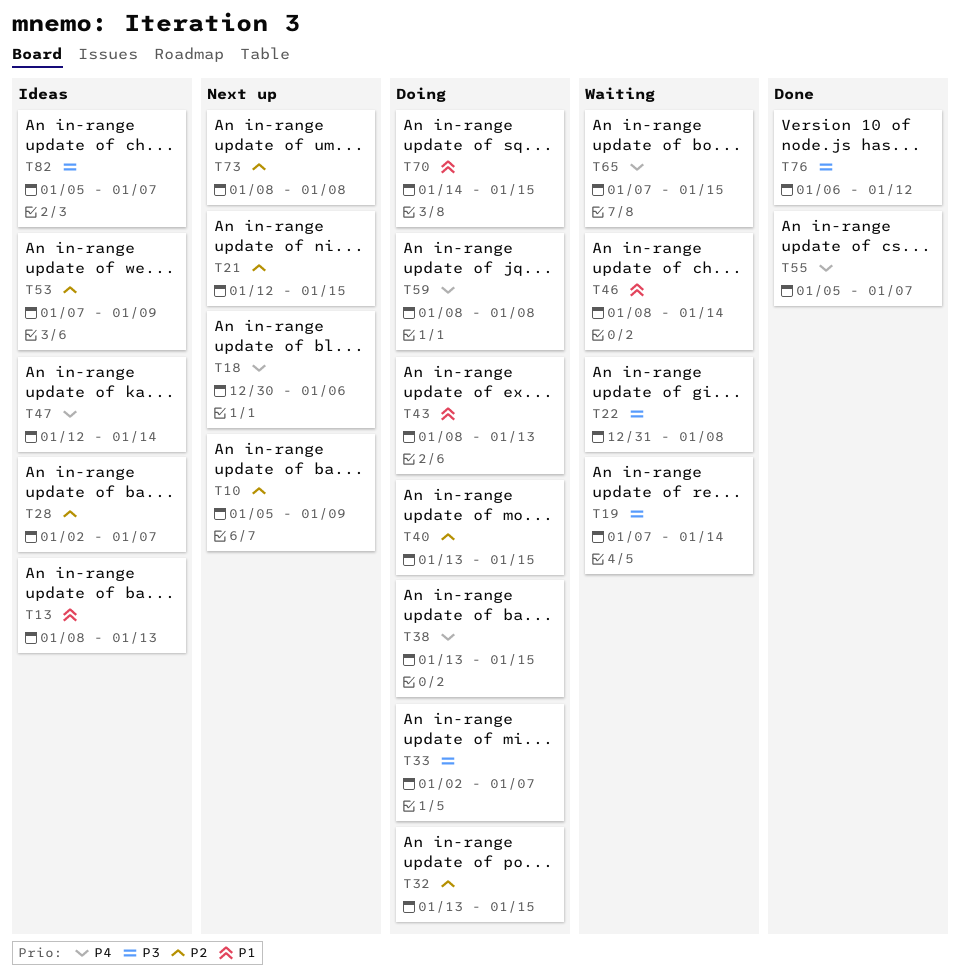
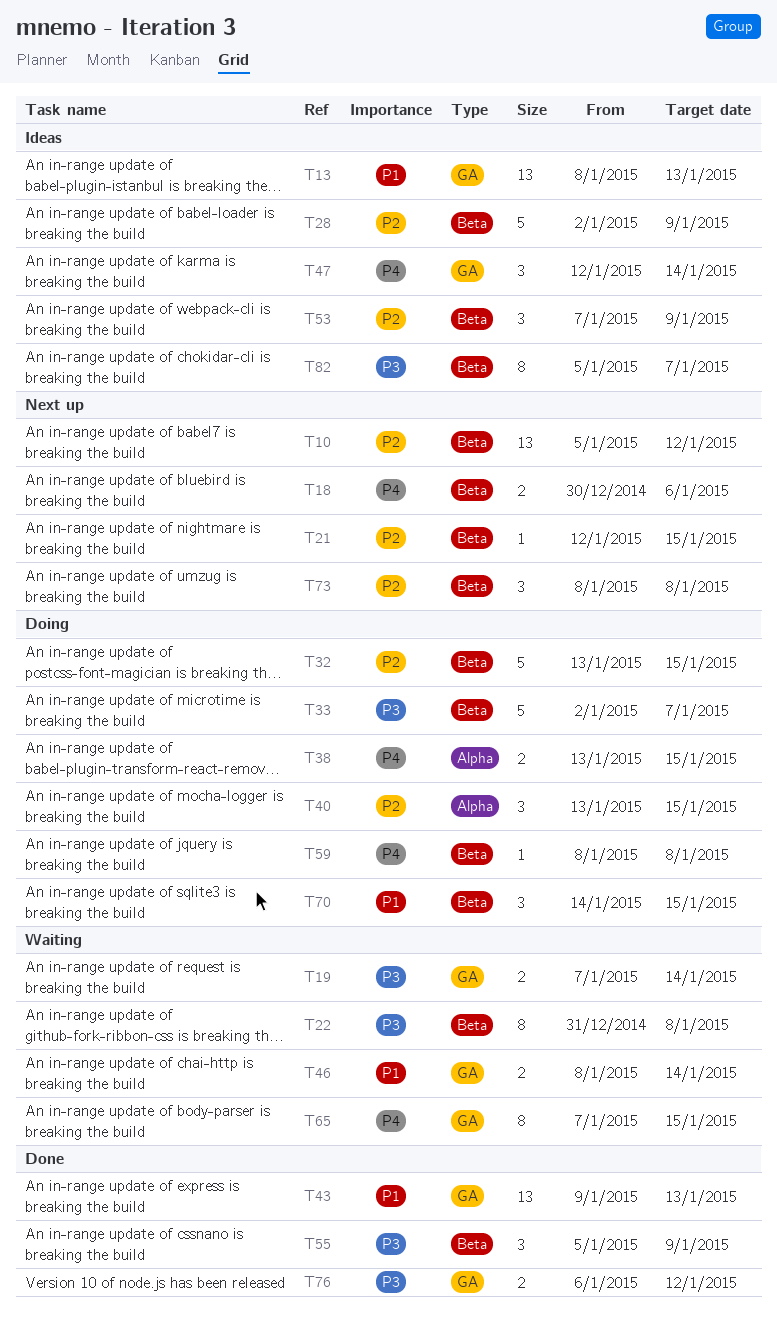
T10, due: Jan 9 -> Jan 12
T28, due: Jan 7 -> Jan 9
T43, status: Doing -> Done
T43, start: Jan 8 -> Jan 9
T55, priority: P4 -> P3
T55, due: Jan 7 -> Jan 9

